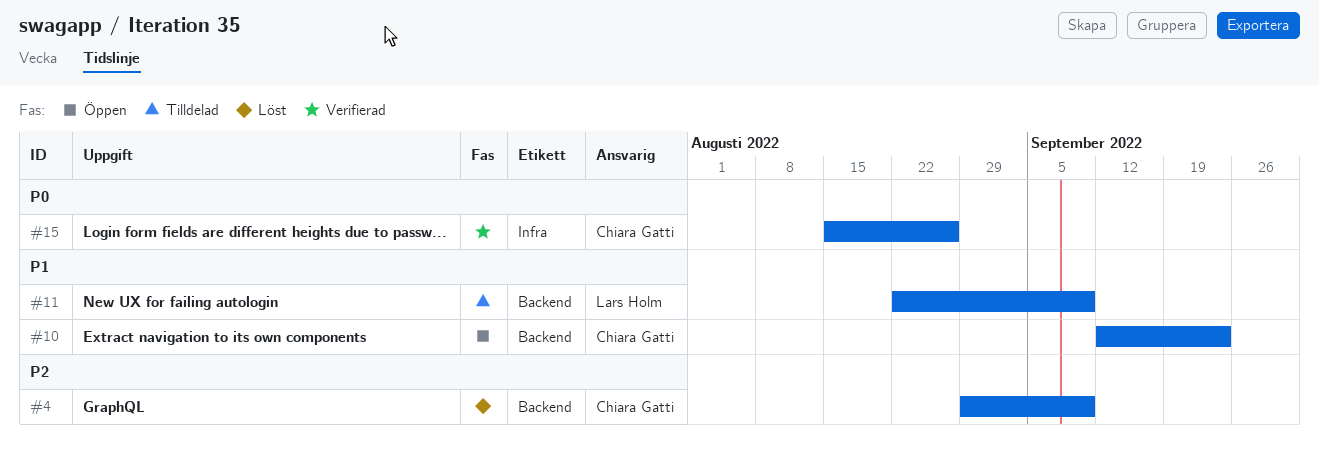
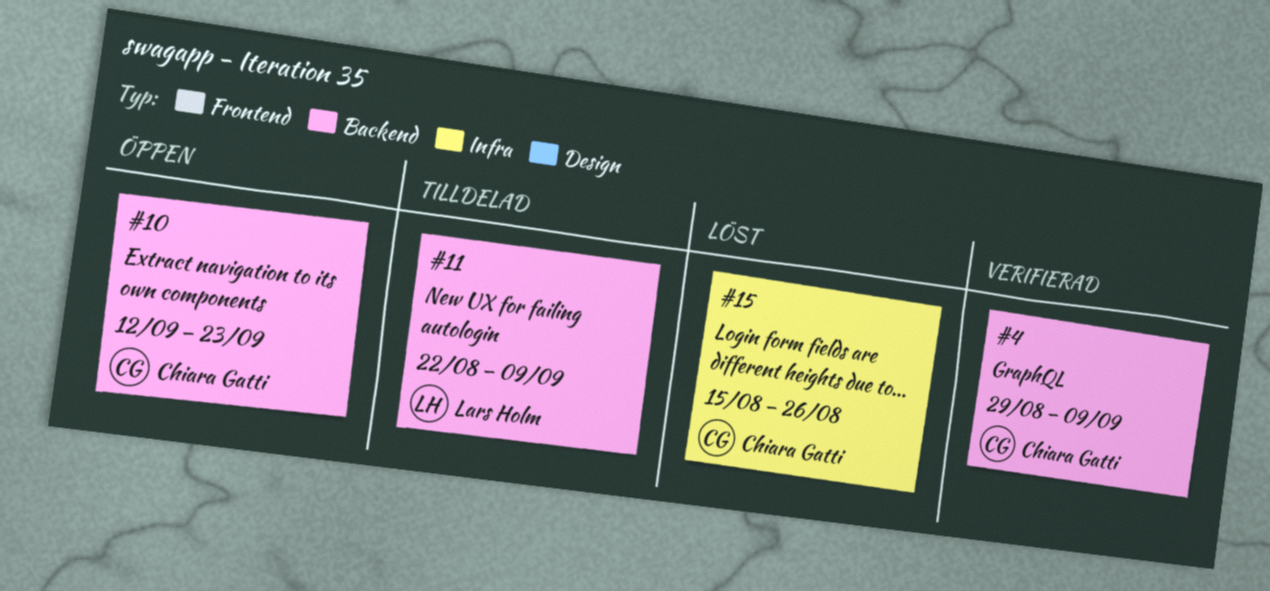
#4, status: Löst -> Verifierad
#15, status: Verifierad -> Löst

